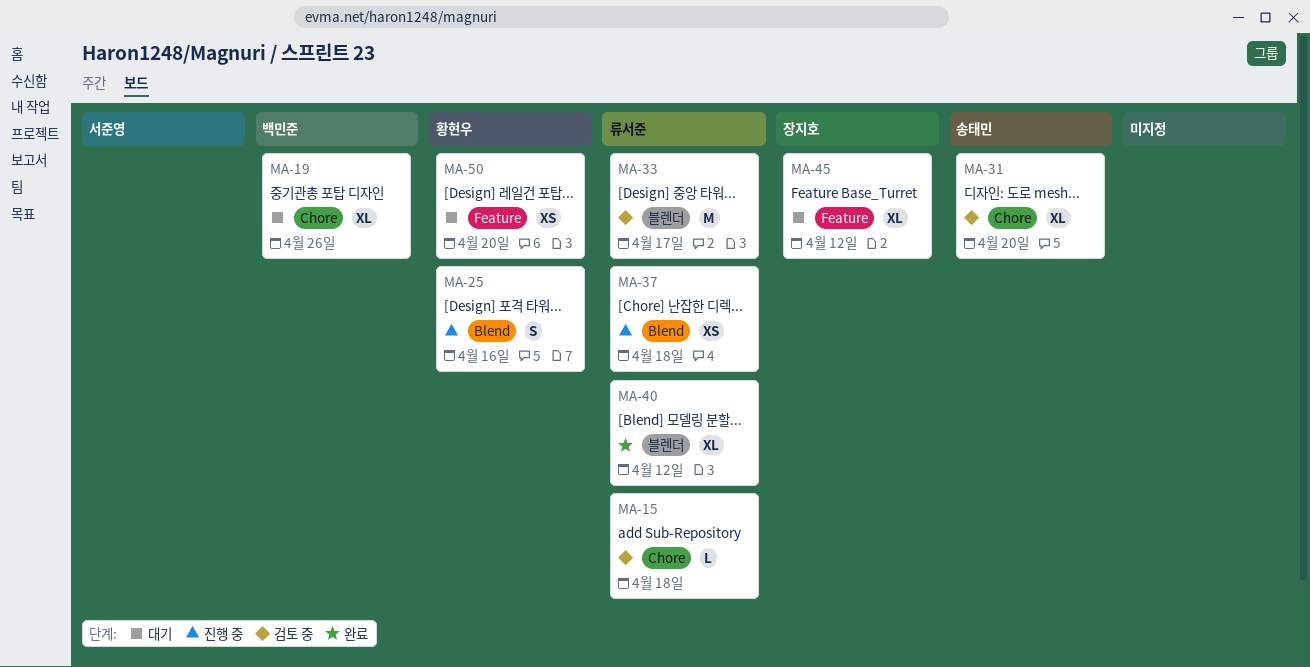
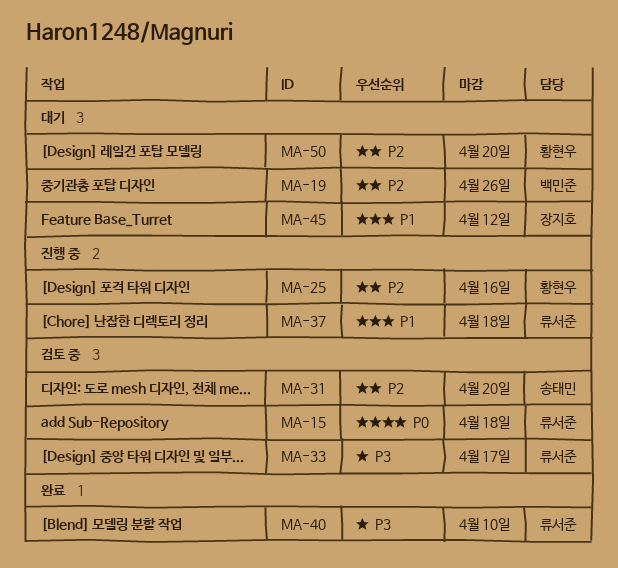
MA-40, due: Apr 12 -> Apr 10

